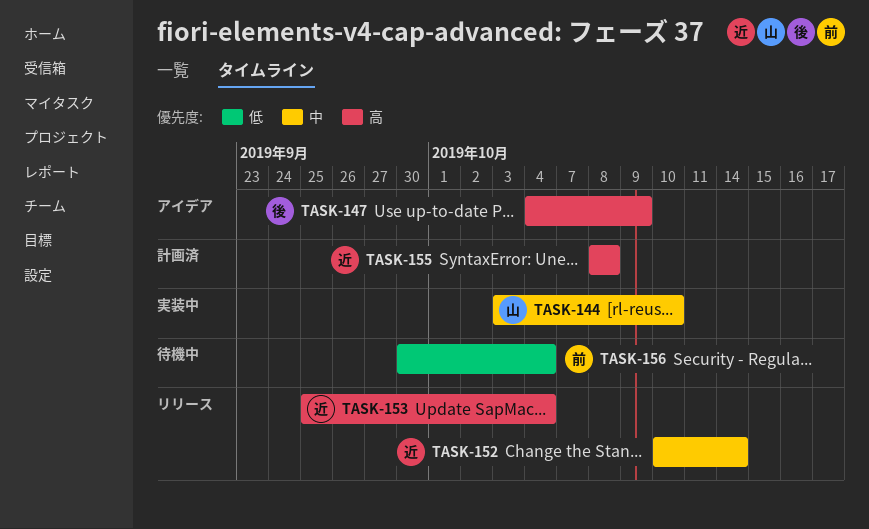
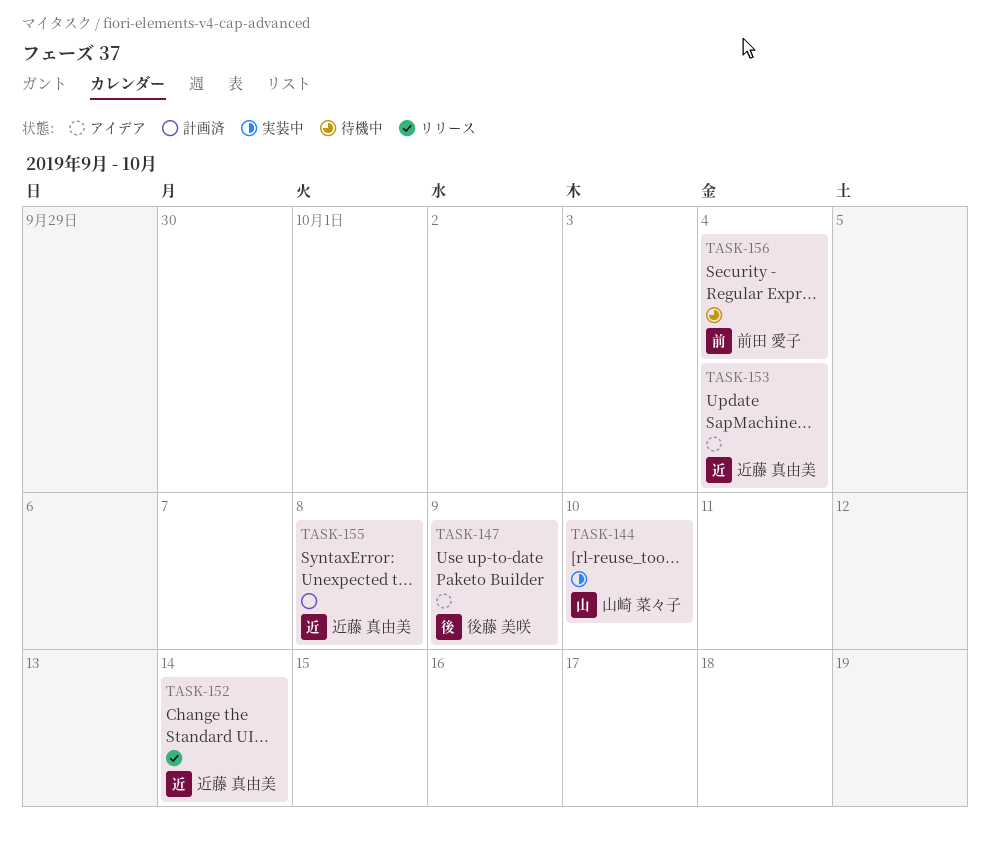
TASK-153, status: リリース -> アイデア

